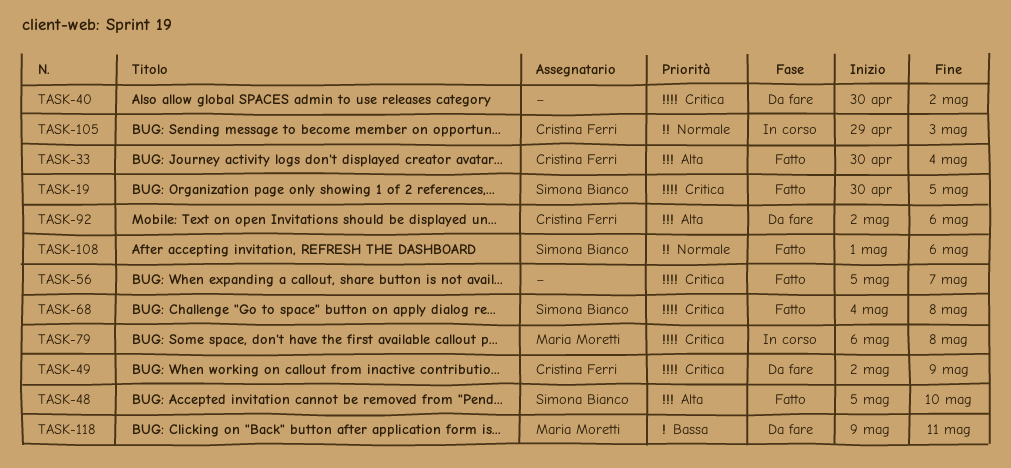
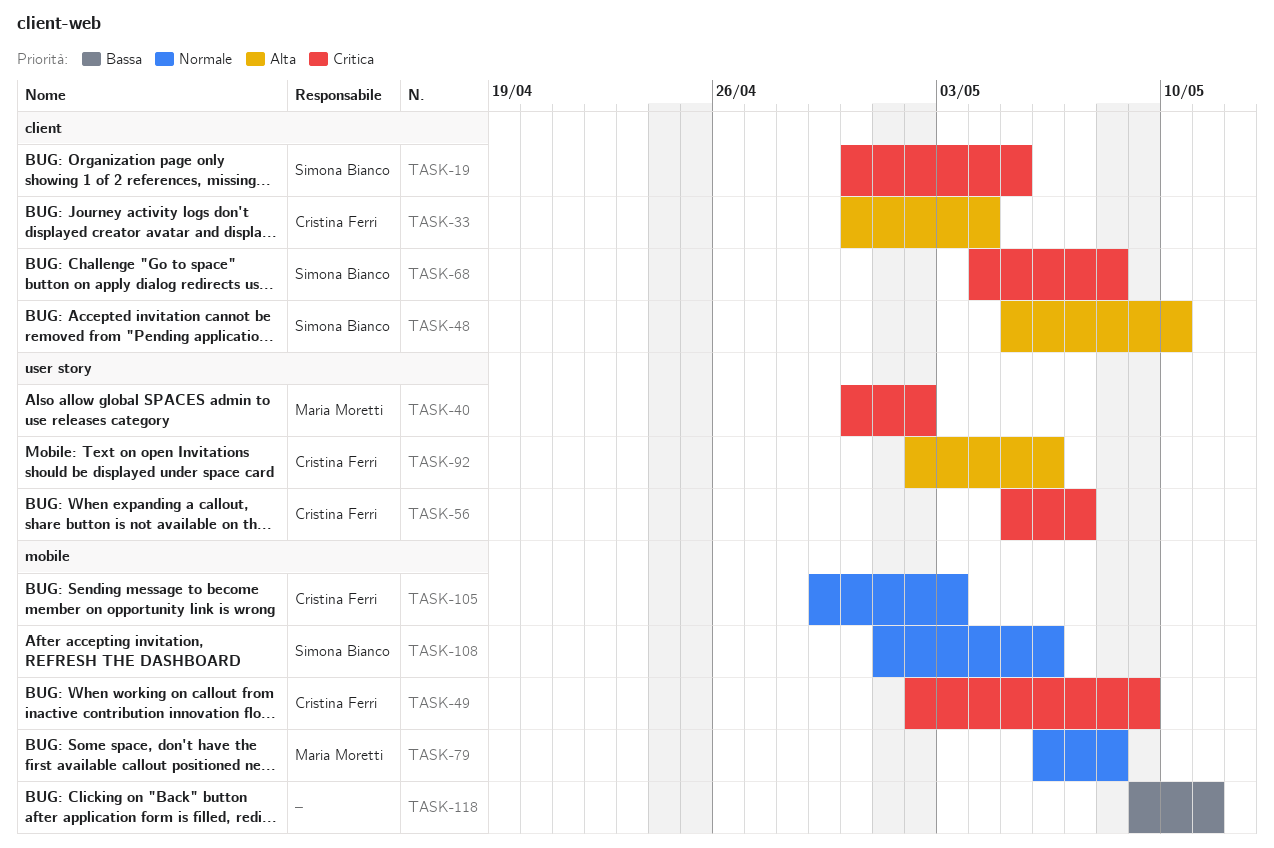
TASK-40, owner: none -> Maria Moretti
TASK-56, owner: none -> Cristina Ferri
TASK-79, priority: Critica -> Normale
TASK-118, owner: Maria Moretti -> none

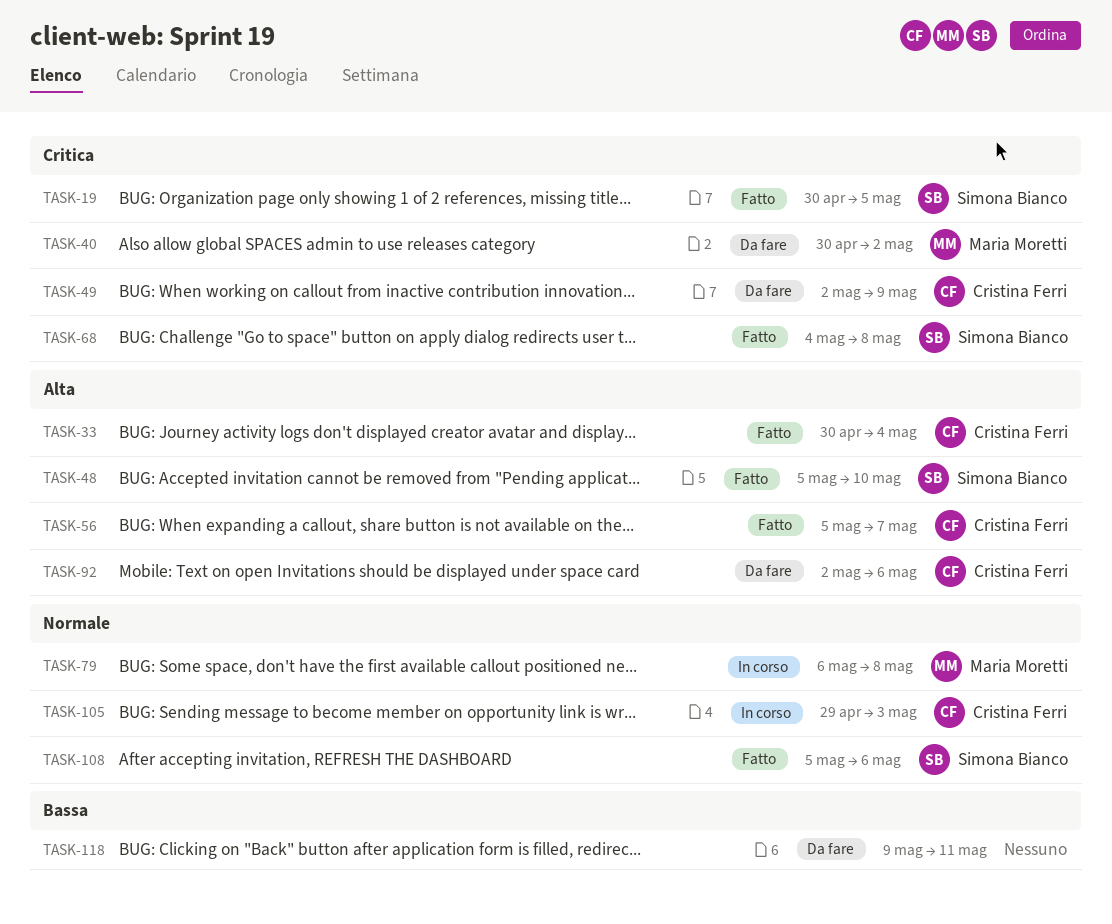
TASK-56, priority: Critica -> Alta
TASK-108, start: May 1 -> May 5

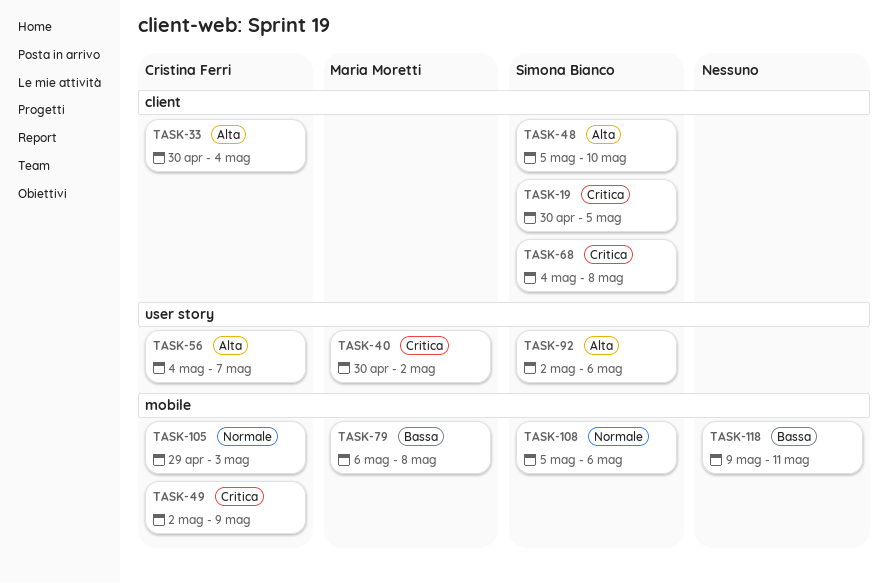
TASK-56, start: May 5 -> May 4
TASK-79, priority: Normale -> Bassa
TASK-92, owner: Cristina Ferri -> Simona Bianco

